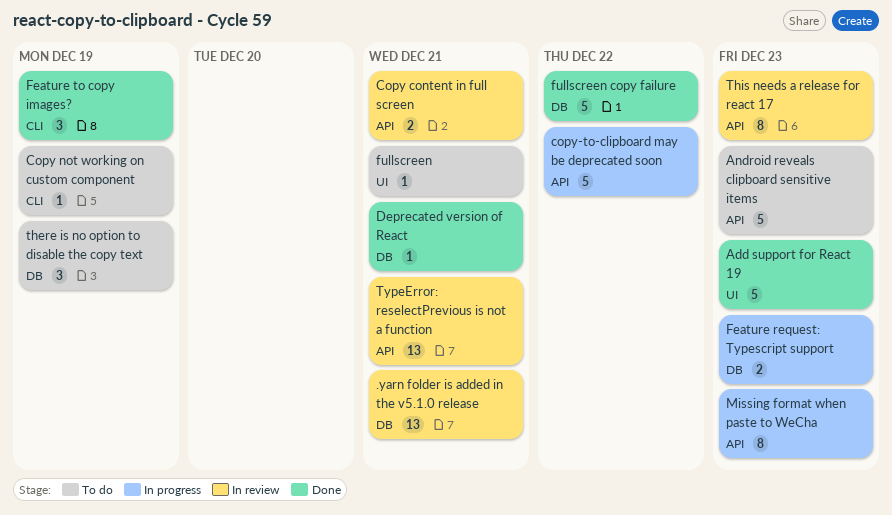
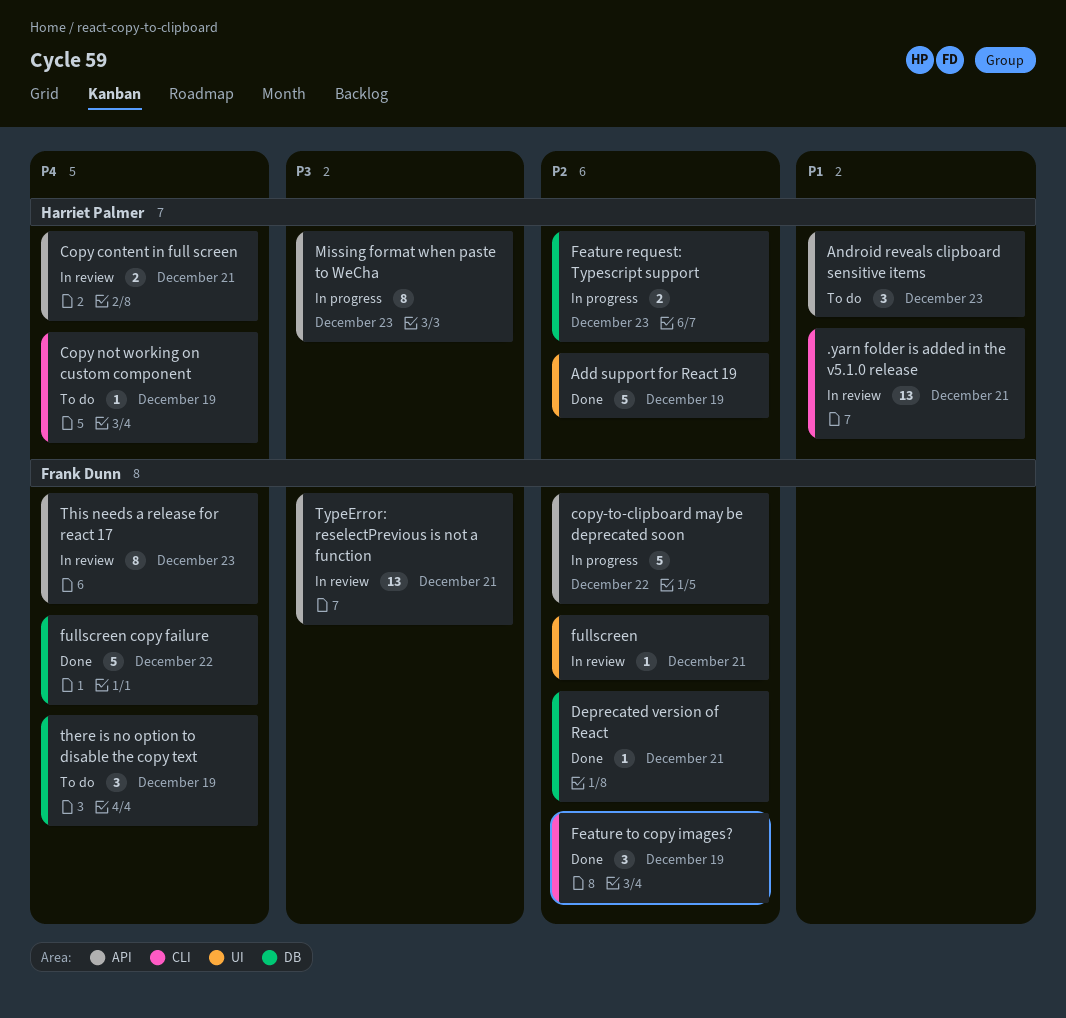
.yarn folder is added in the v5.1.0 release, label: DB -> CLI
Add support for React 19, due: Dec 23 -> Dec 19
Android reveals clipboard sensitive items, estimate: 5 -> 3
fullscreen, status: To do -> In review

